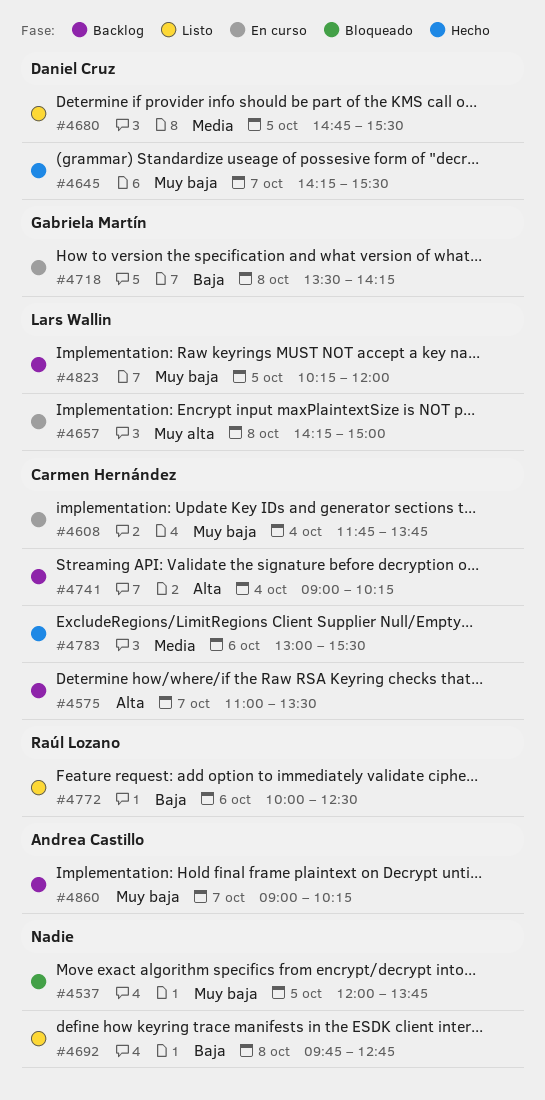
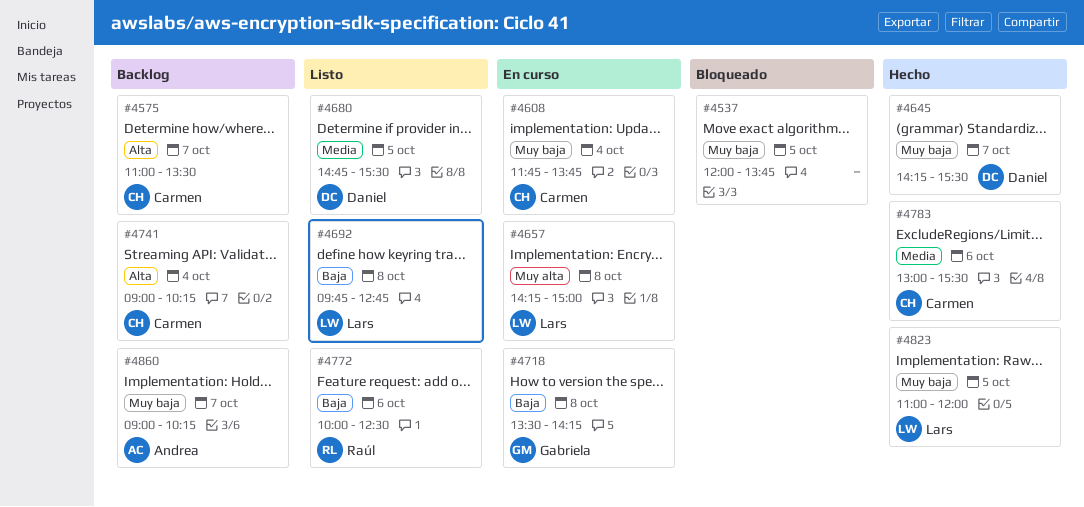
#4692, owner: none -> Lars Wallin
#4823, status: Backlog -> Hecho
#4823, begins: 10:15 -> 11:00

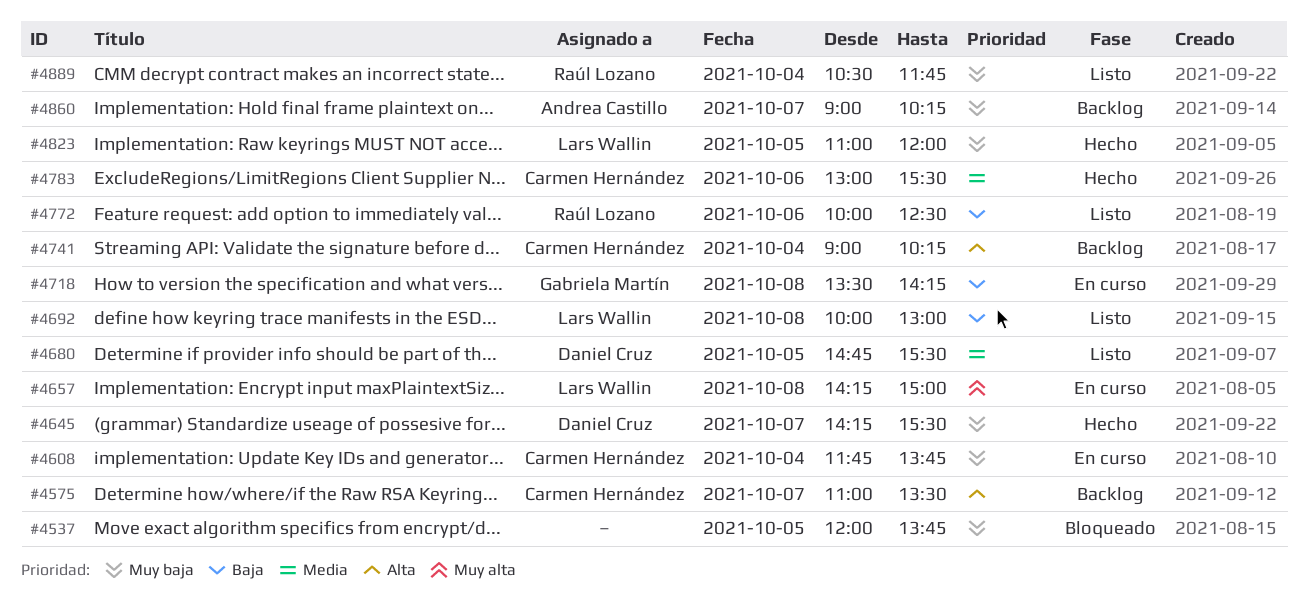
#4692, begins: 09:45 -> 10:00
#4692, ends: 12:45 -> 13:00
#4889: none -> present

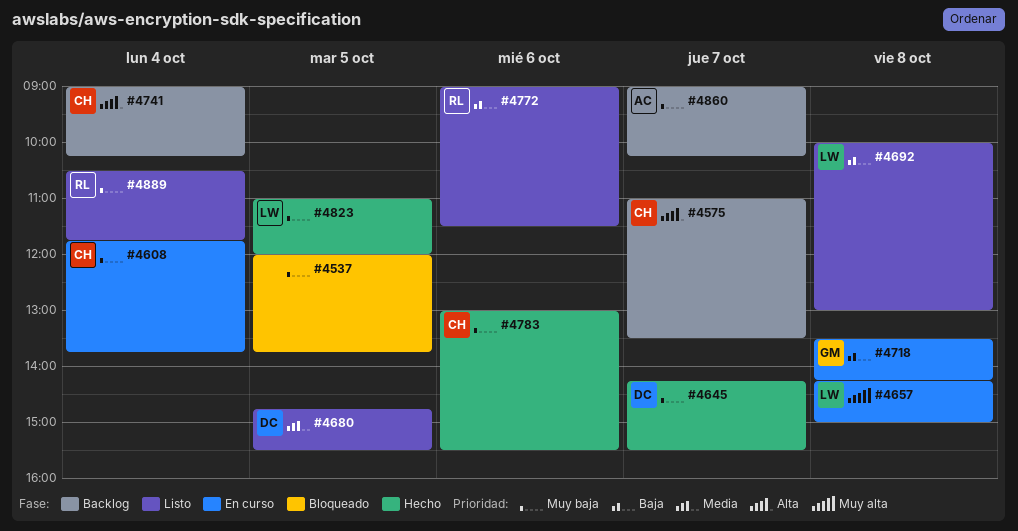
#4772, begins: 10:00 -> 09:00
#4772, ends: 12:30 -> 11:30
#4783, priority: Media -> Muy baja

